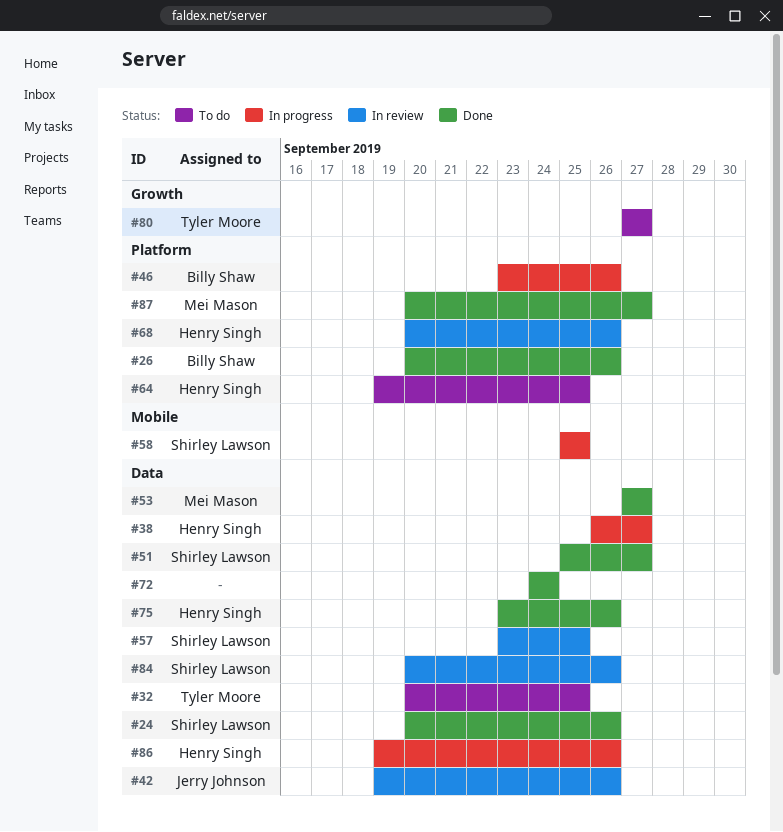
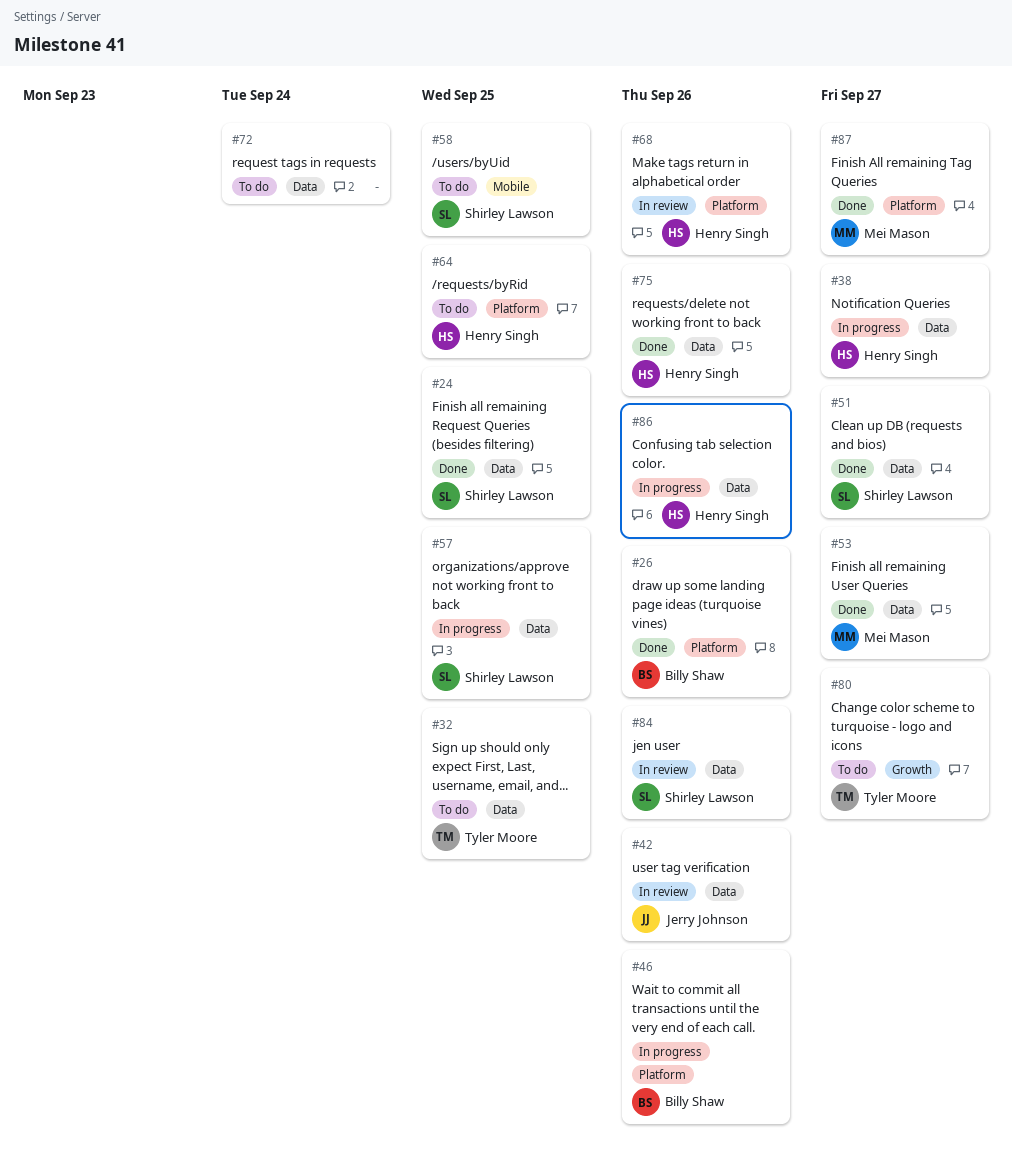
#24, due: Sep 26 -> Sep 25
#57, status: In review -> In progress
#58, status: In progress -> To do
#72, status: Done -> To do

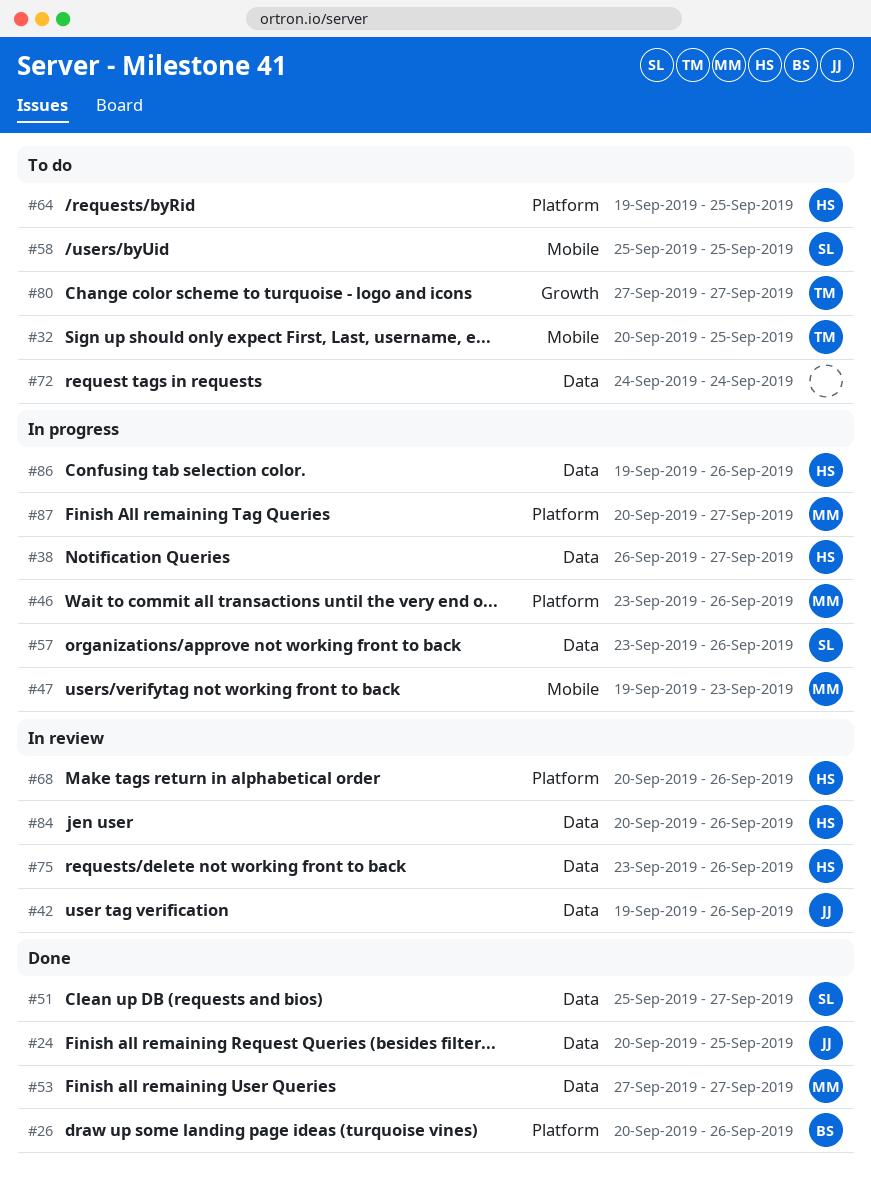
#24, owner: Shirley Lawson -> Jerry Johnson
#32, label: Data -> Mobile
#46, owner: Billy Shaw -> Mei Mason
#47: none -> present
#57, due: Sep 25 -> Sep 26
#75, status: Done -> In review
#84, owner: Shirley Lawson -> Henry Singh
#87, status: Done -> In progress

